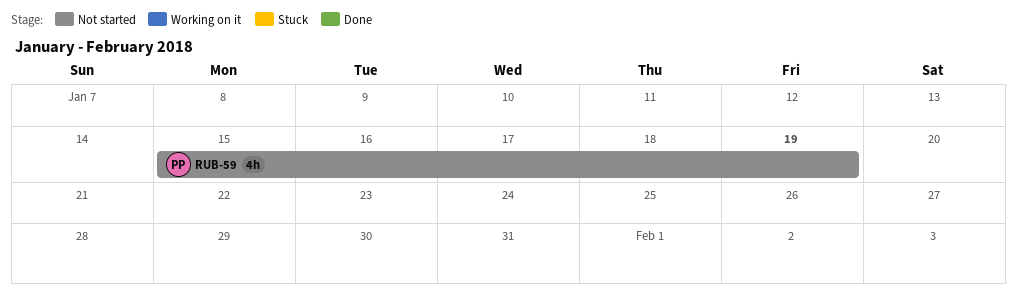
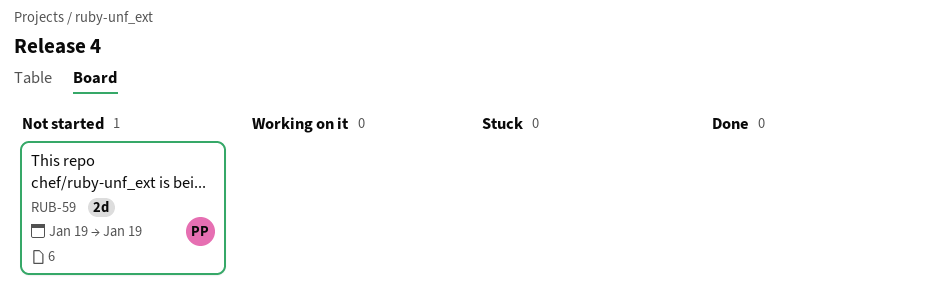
RUB-59, estimate: 4h -> 2d
RUB-59, start: Jan 15 -> Jan 19

